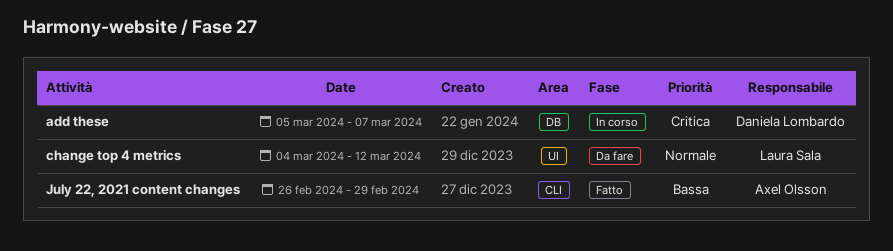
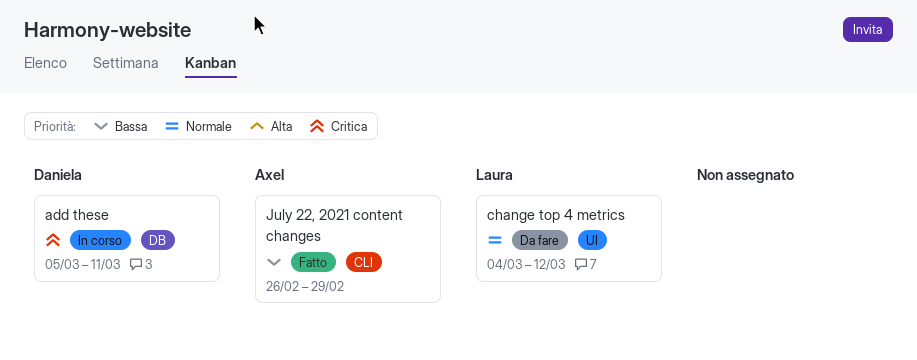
add these, due: Mar 7 -> Mar 11

